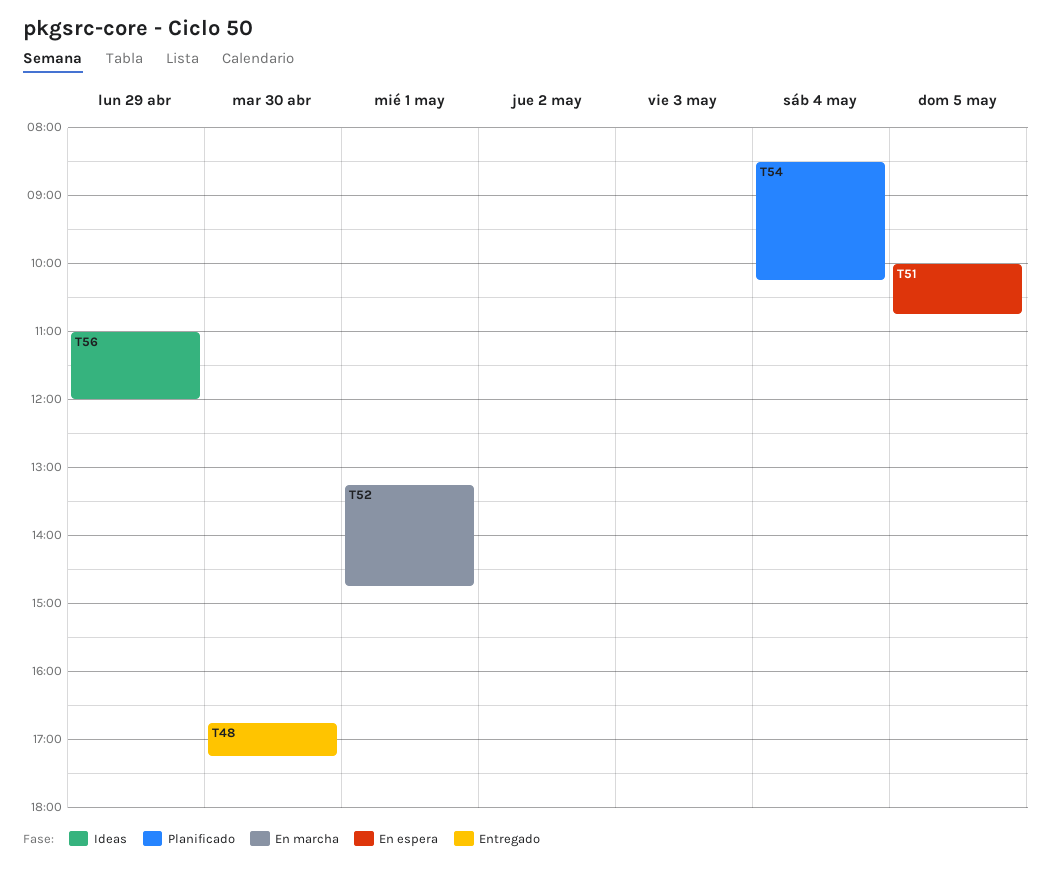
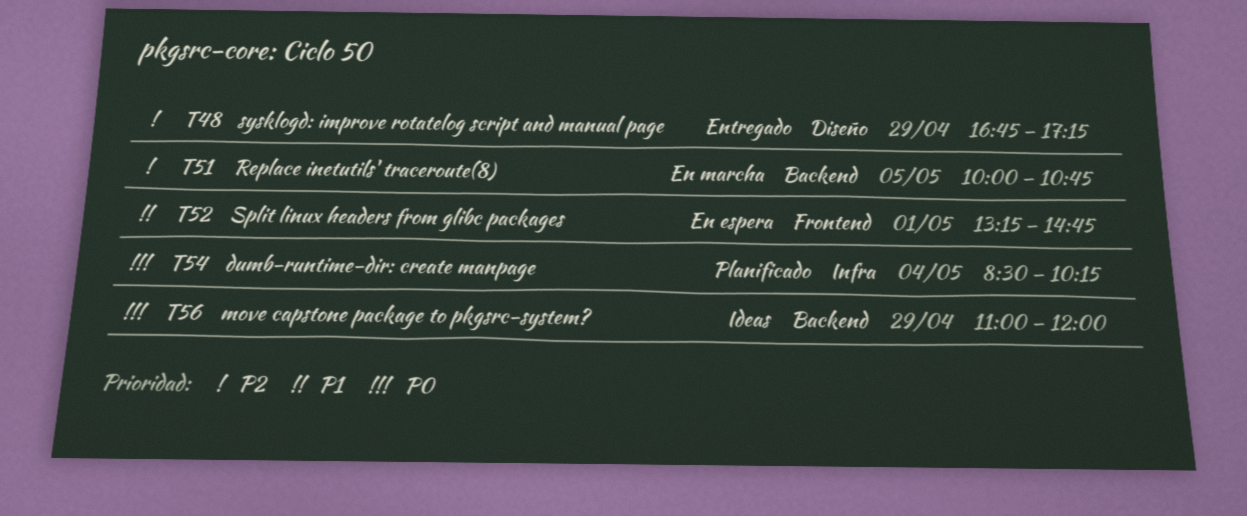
T48, day: Apr 30 -> Apr 29
T51, status: En espera -> En marcha
T52, status: En marcha -> En espera

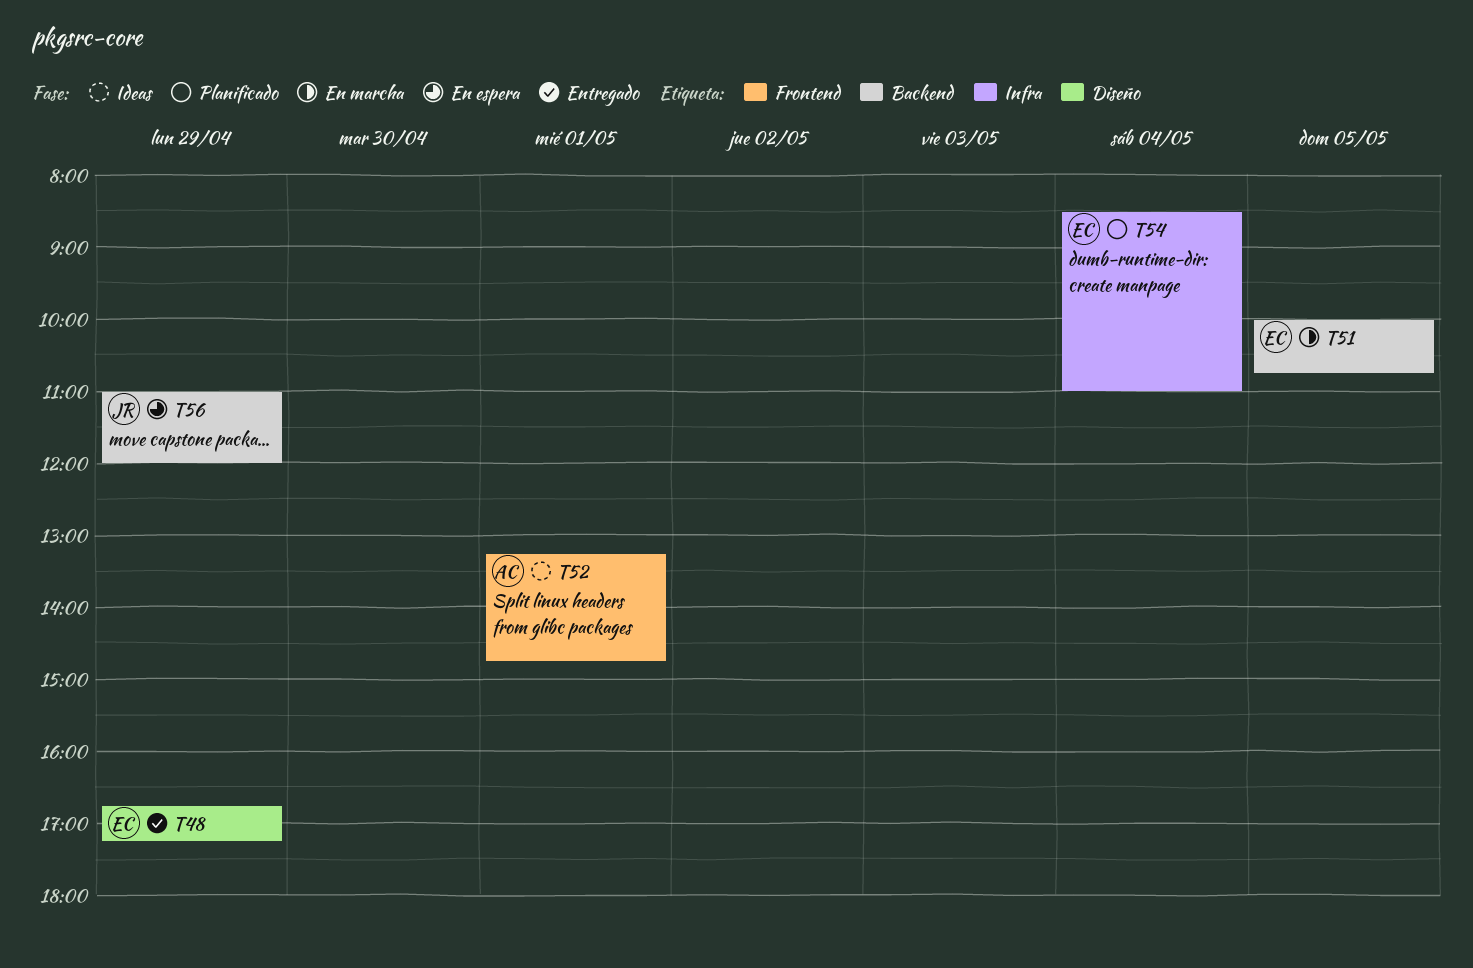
T52, status: En espera -> Ideas
T54, ends: 10:15 -> 11:00
T56, status: Ideas -> En espera

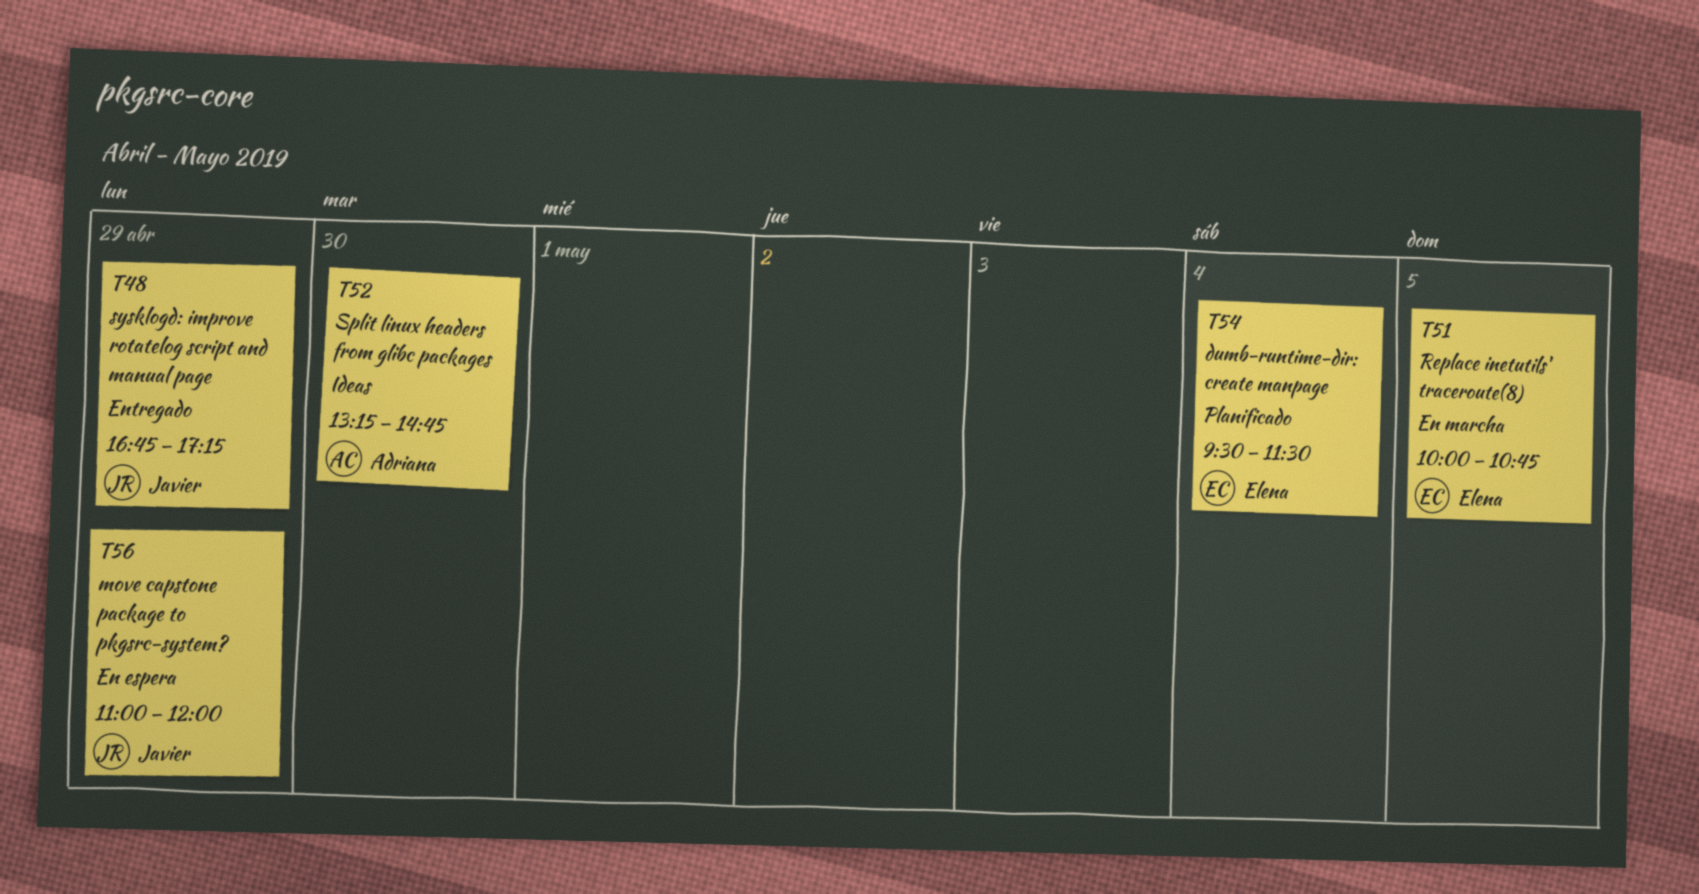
T48, owner: Elena -> Javier
T52, day: May 1 -> Apr 30
T54, begins: 08:30 -> 09:30
T54, ends: 11:00 -> 11:30

